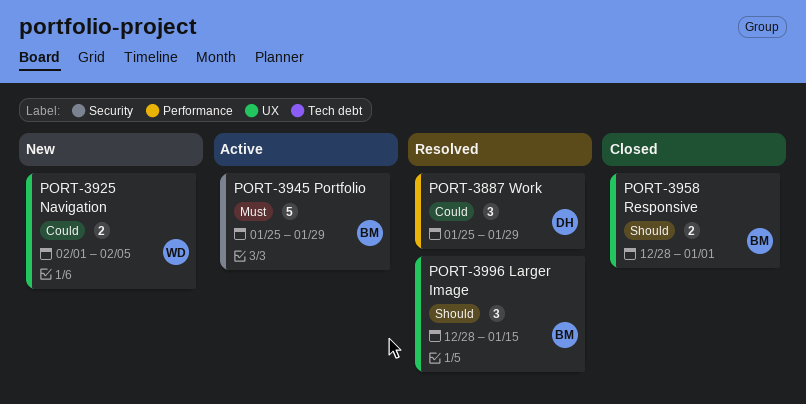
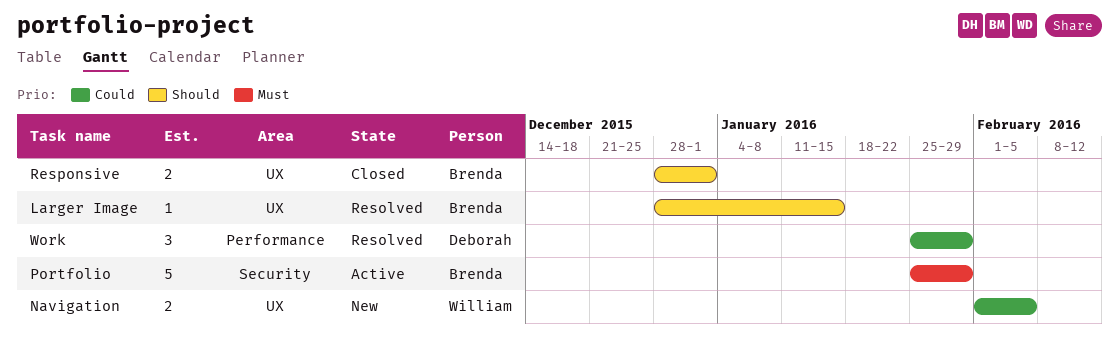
Larger Image, estimate: 3 -> 1

